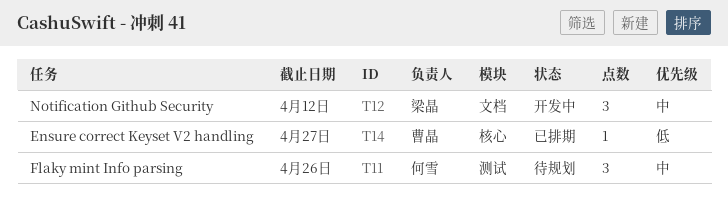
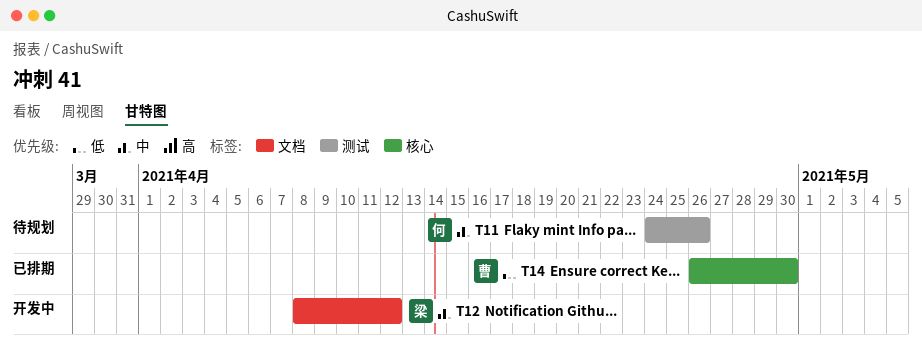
T14, due: Apr 27 -> Apr 30

